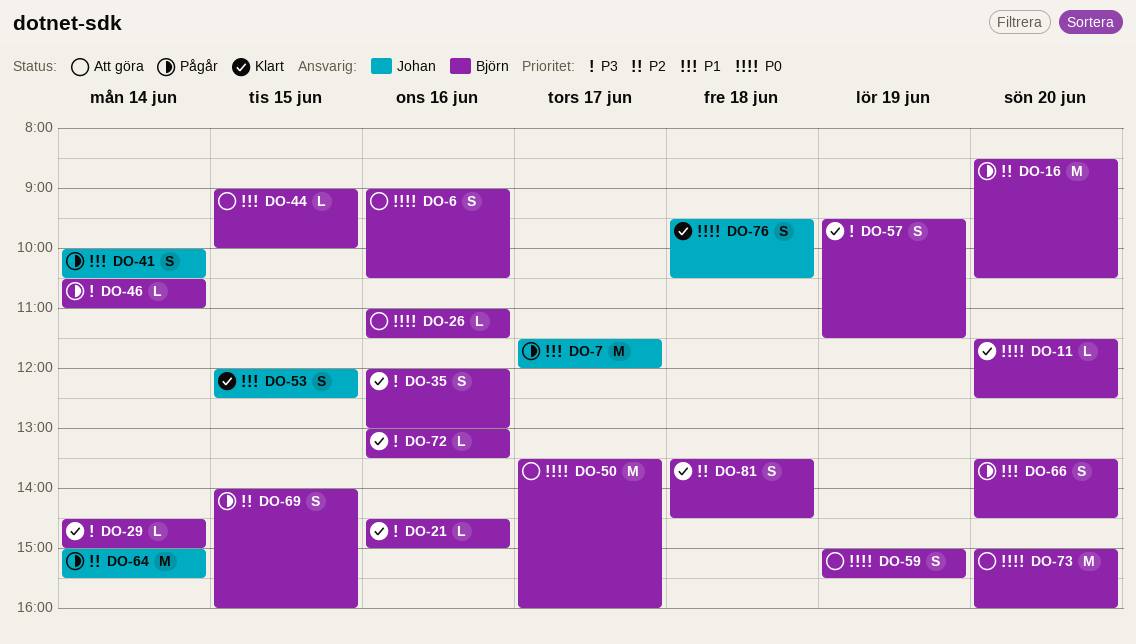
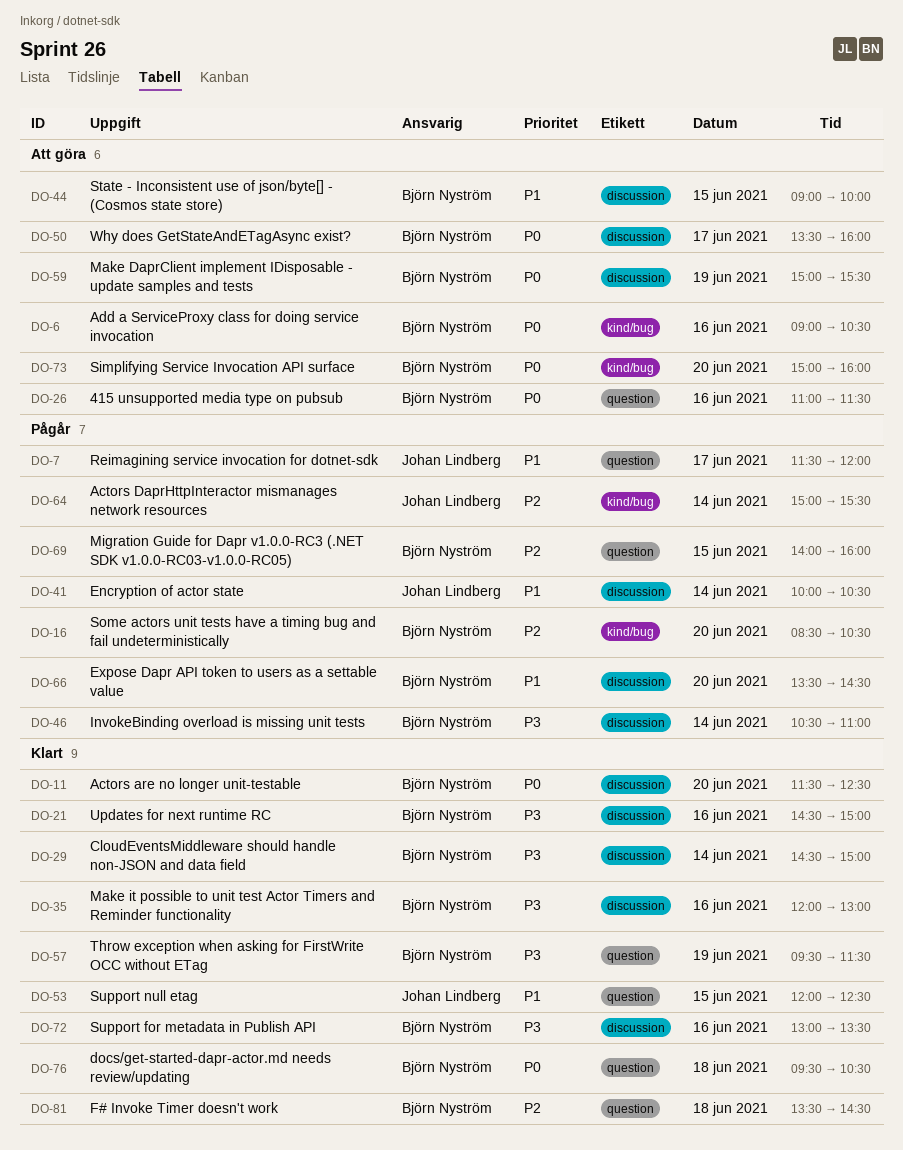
DO-76, owner: Johan Lindberg -> Björn Nyström

